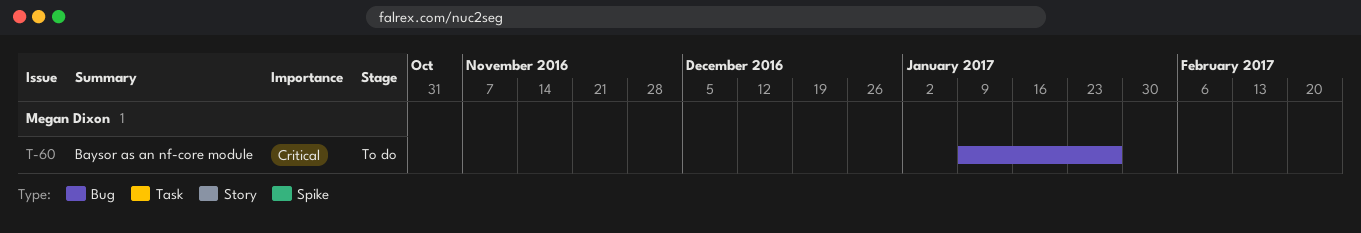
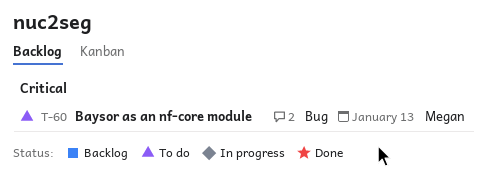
T-60, due: Jan 27 -> Jan 13

